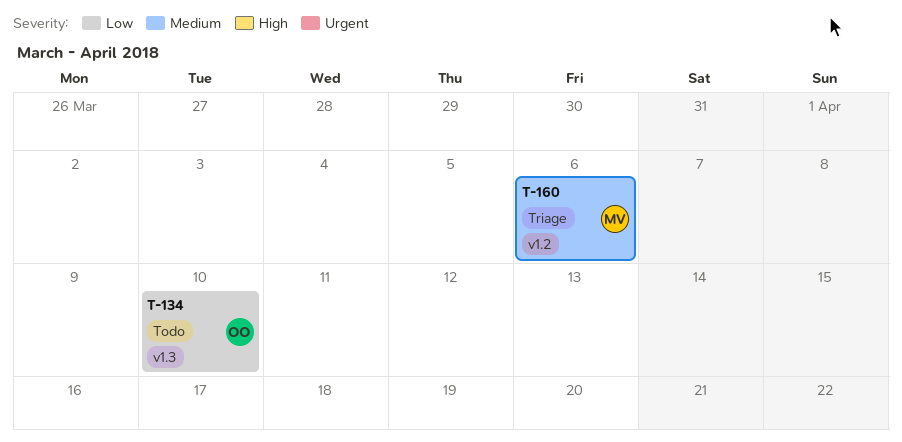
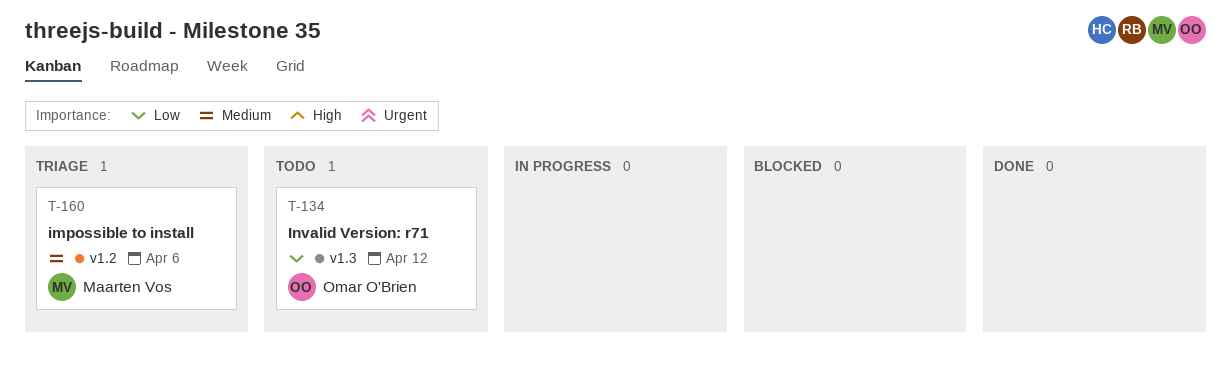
T-134, due: Apr 10 -> Apr 12

